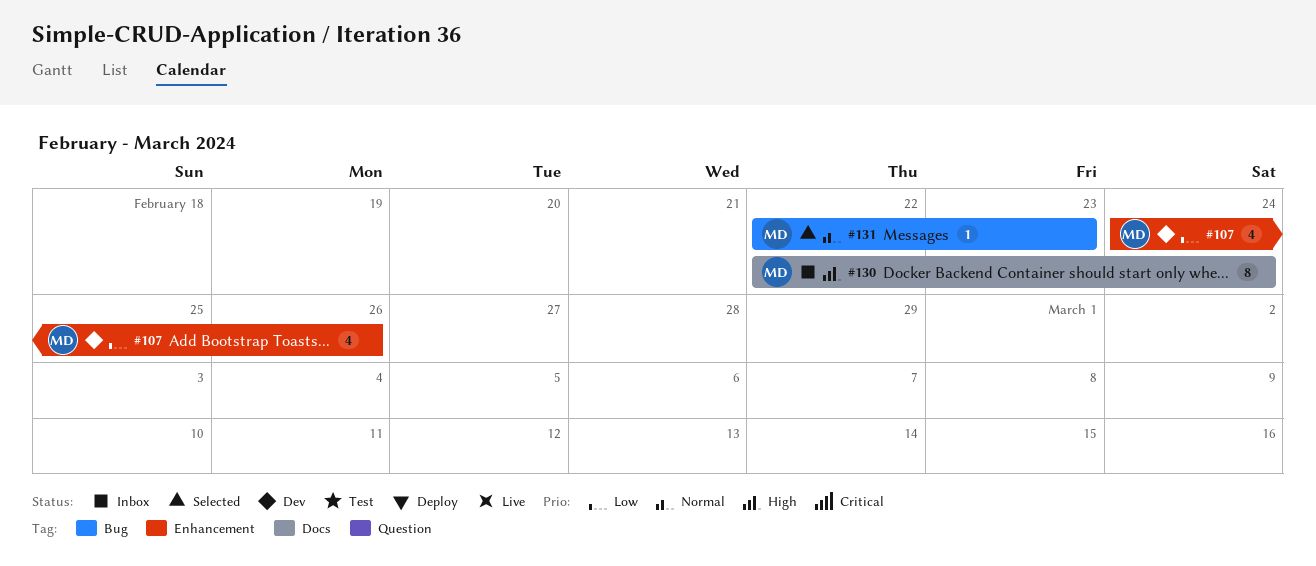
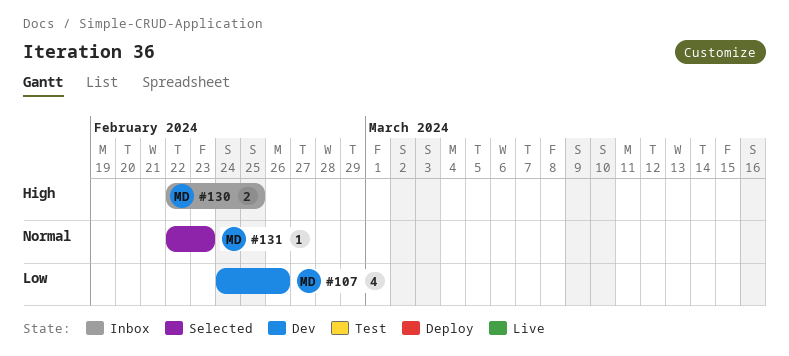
#130, estimate: 8 -> 2
#130, due: Feb 24 -> Feb 25

